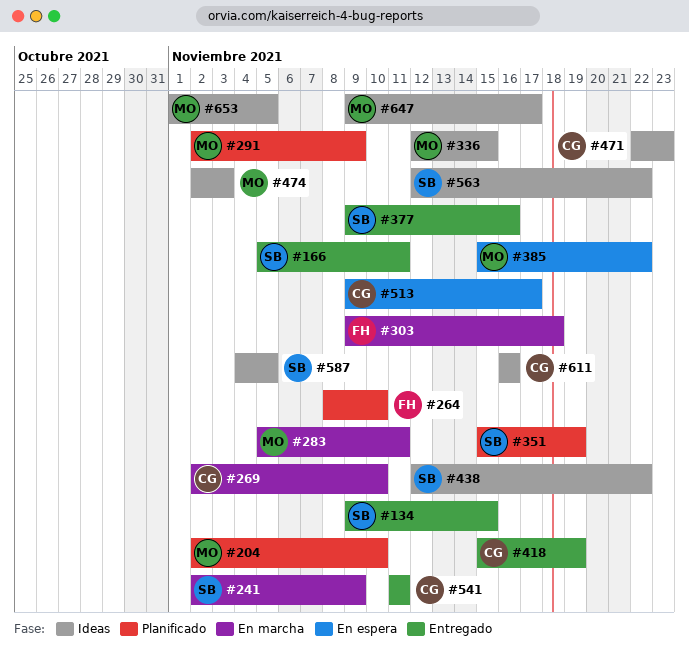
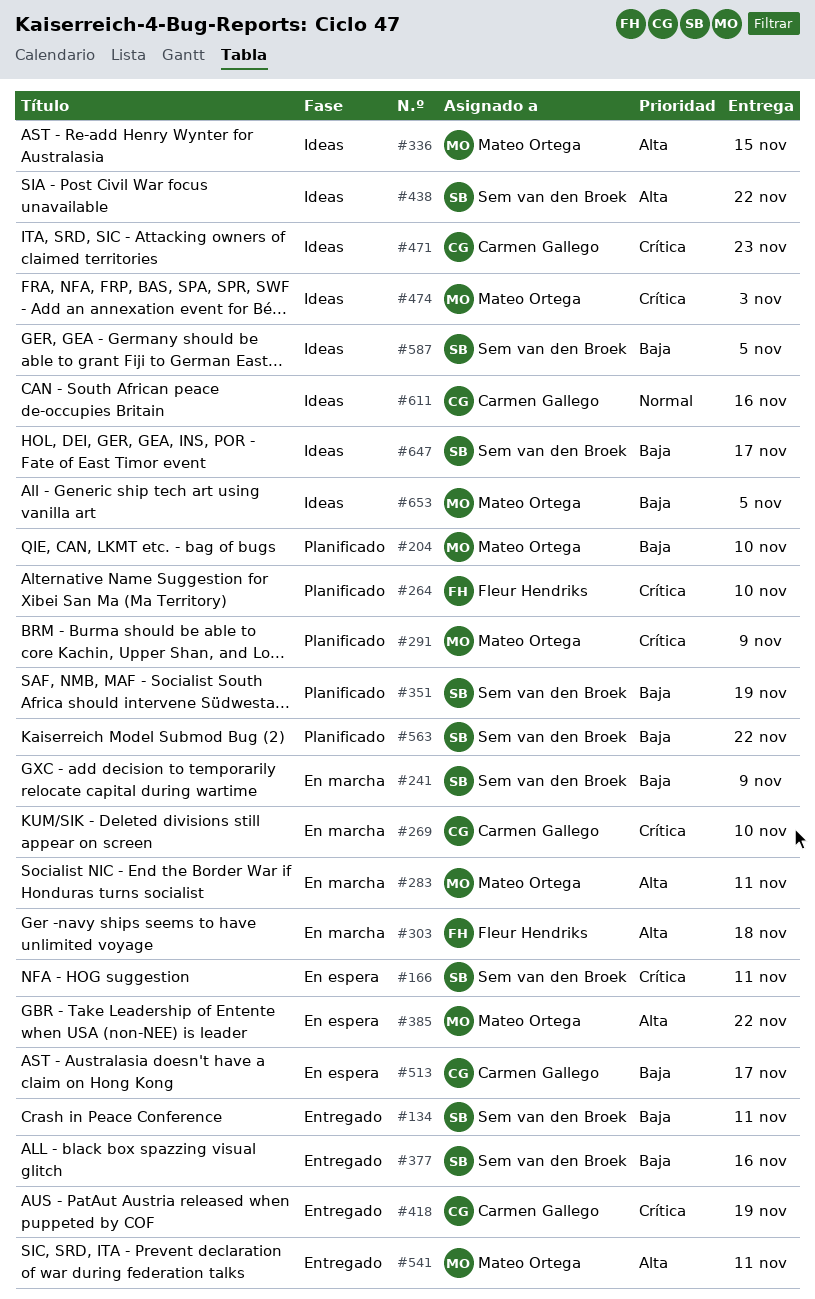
#134, due: Nov 15 -> Nov 11
#166, status: Entregado -> En espera
#541, owner: Carmen Gallego -> Mateo Ortega
#563, status: Ideas -> Planificado
#647, owner: Mateo Ortega -> Sem van den Broek

